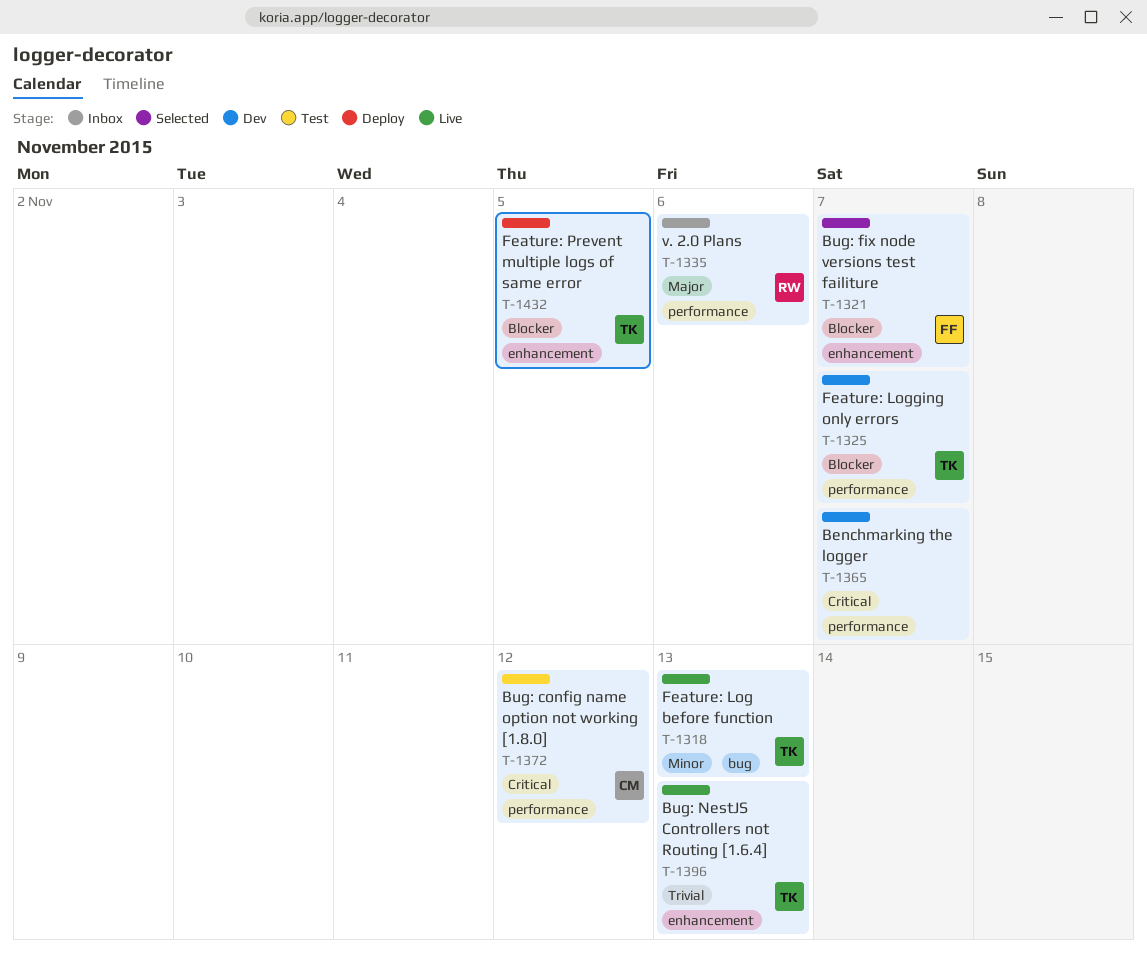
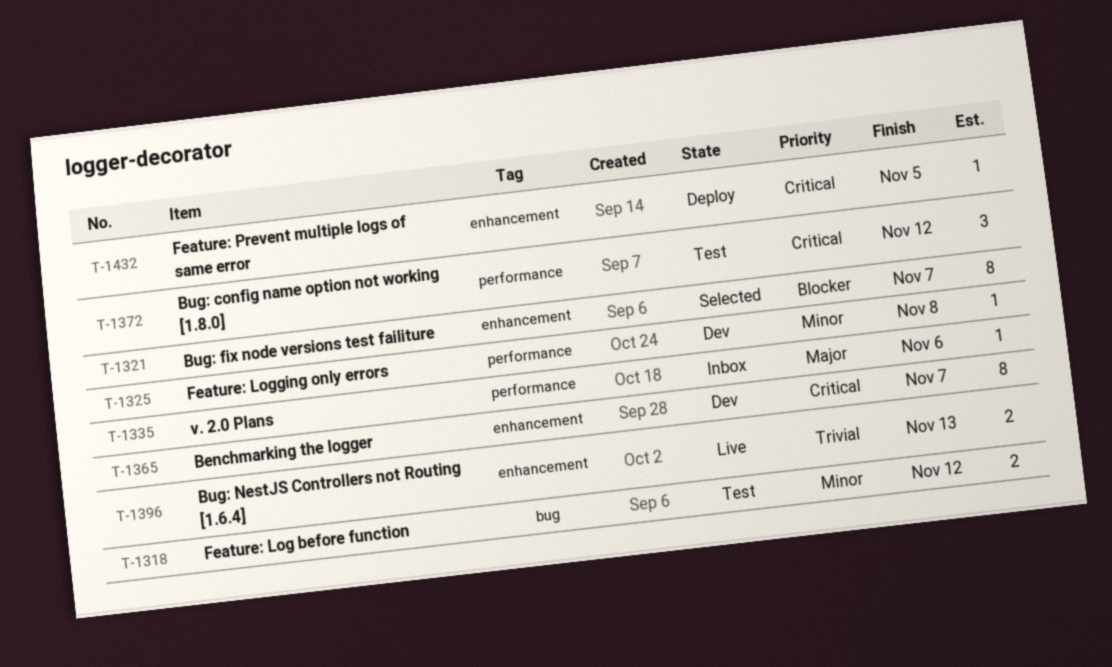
T-1318, status: Live -> Test
T-1318, due: Nov 13 -> Nov 12
T-1325, priority: Blocker -> Minor
T-1325, due: Nov 7 -> Nov 8
T-1365, label: performance -> enhancement
T-1432, priority: Blocker -> Critical

